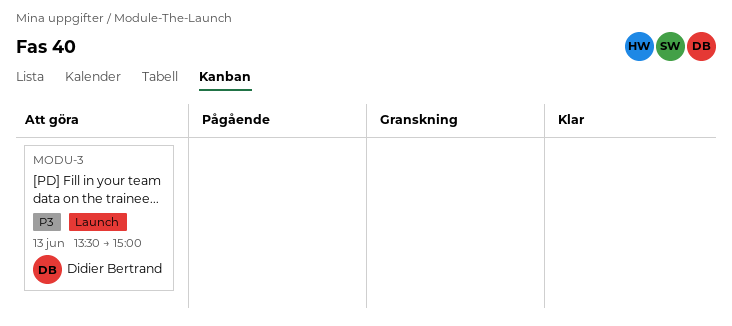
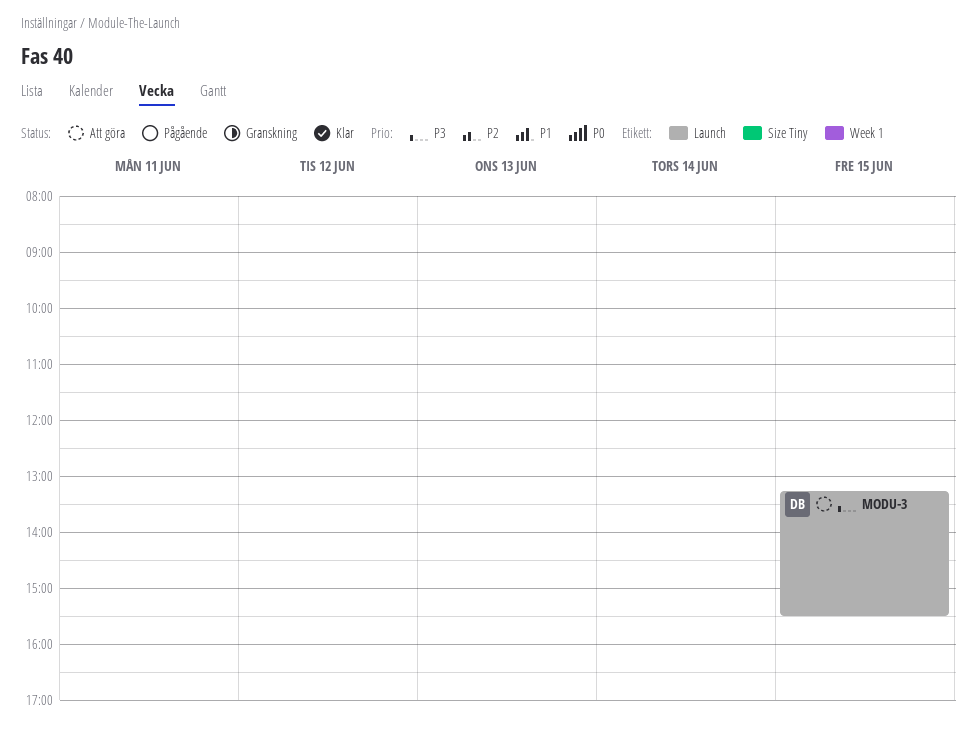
MODU-3, day: Jun 13 -> Jun 15
MODU-3, begins: 13:30 -> 13:15
MODU-3, ends: 15:00 -> 15:30

